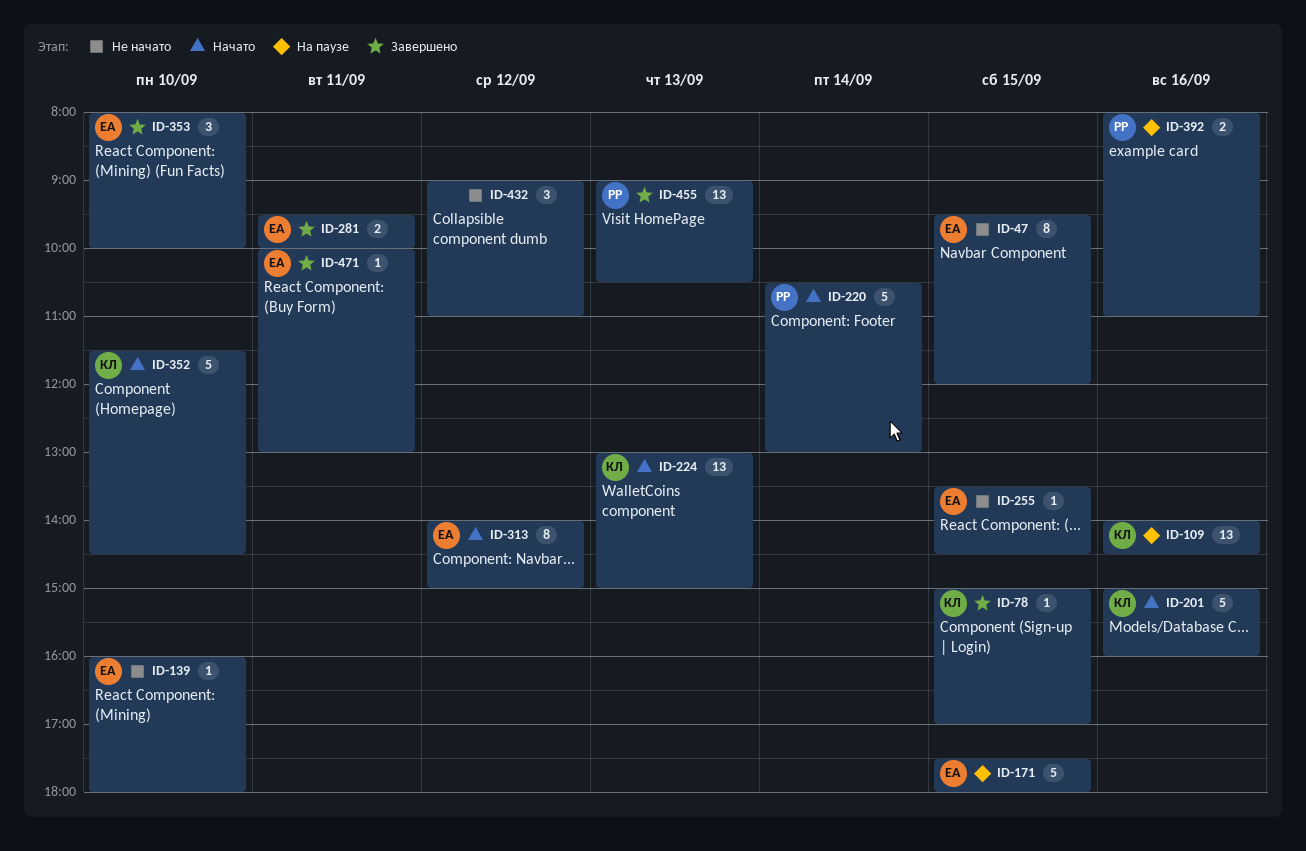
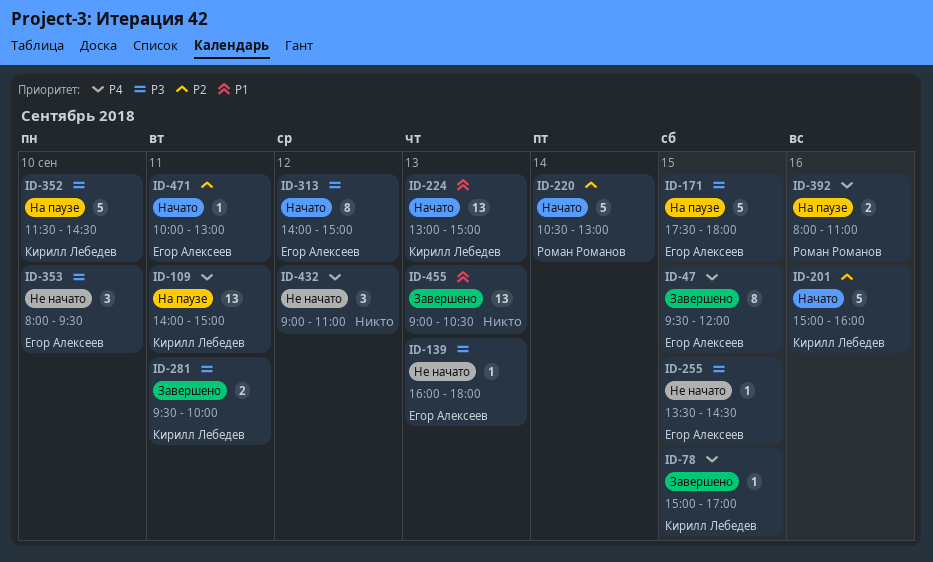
ID-47, status: Не начато -> Завершено
ID-109, day: Sep 16 -> Sep 11
ID-109, ends: 14:30 -> 15:00
ID-139, day: Sep 10 -> Sep 13
ID-281, owner: Егор Алексеев -> Кирилл Лебедев
ID-352, status: Начато -> На паузе
ID-353, status: Завершено -> Не начато
ID-353, ends: 10:00 -> 09:30
ID-455, owner: Роман Романов -> none
ID-471, status: Завершено -> Начато

